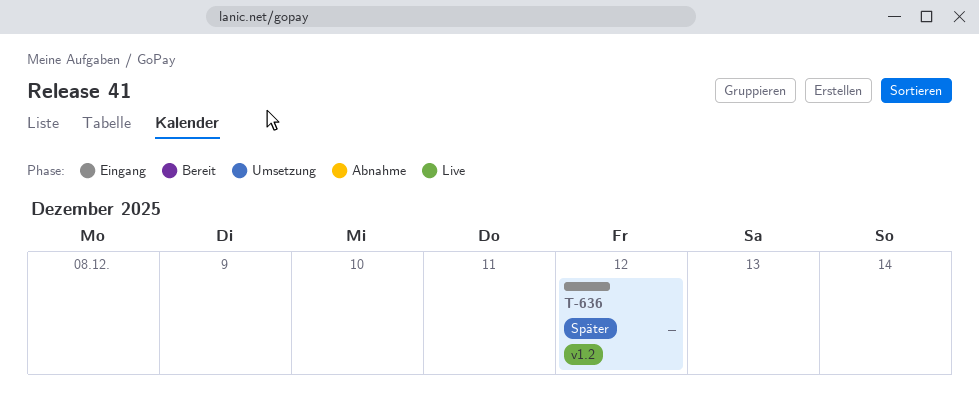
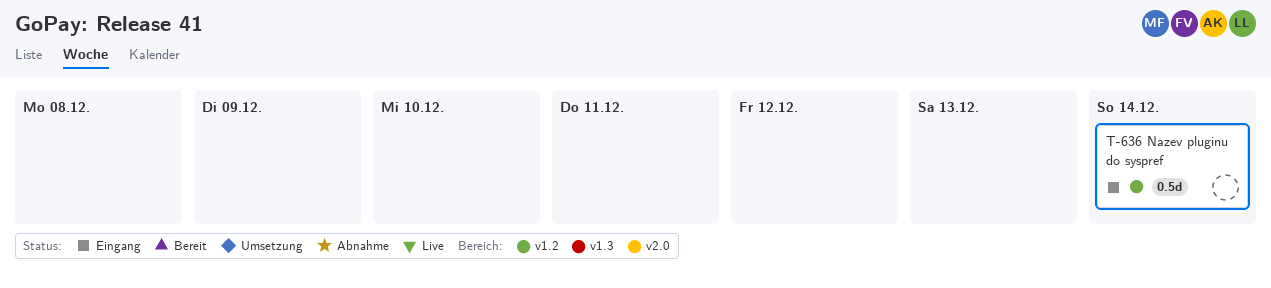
T-636, due: Dec 12 -> Dec 14

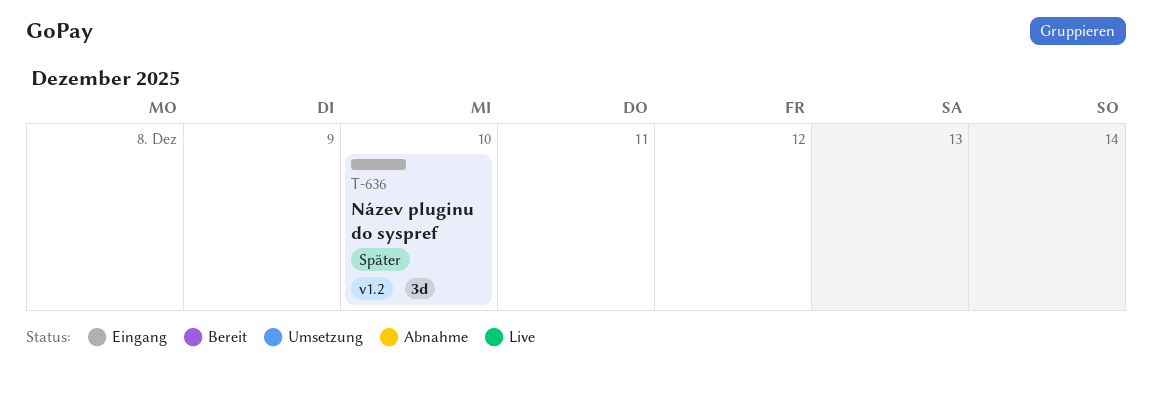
T-636, estimate: 0.5d -> 3d
T-636, due: Dec 14 -> Dec 10

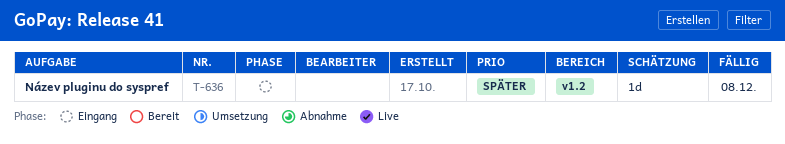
T-636, estimate: 3d -> 1d
T-636, due: Dec 10 -> Dec 8

